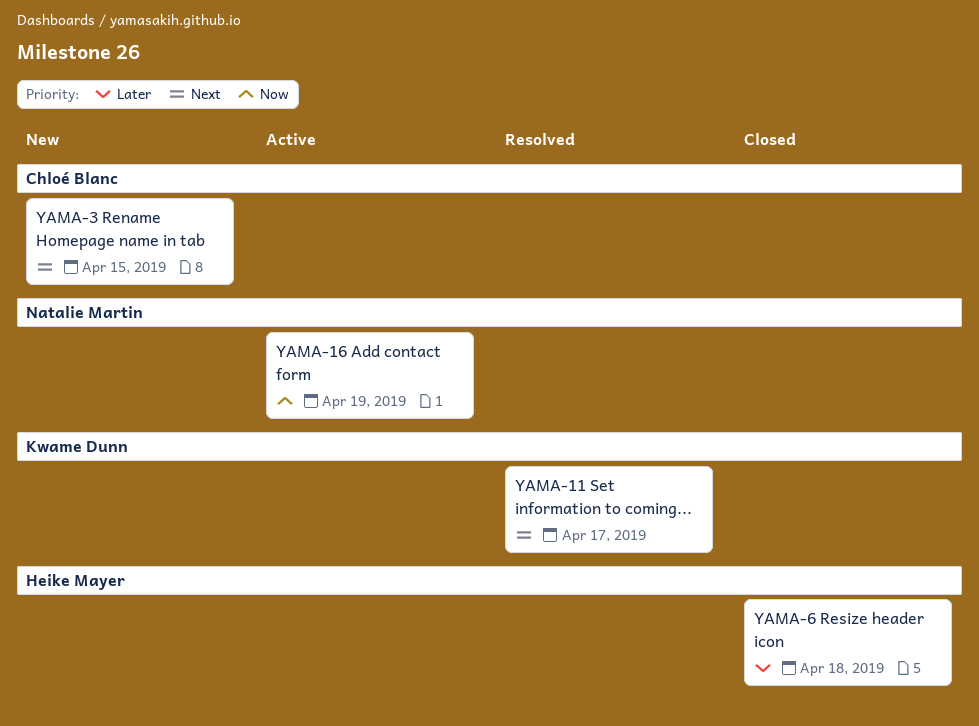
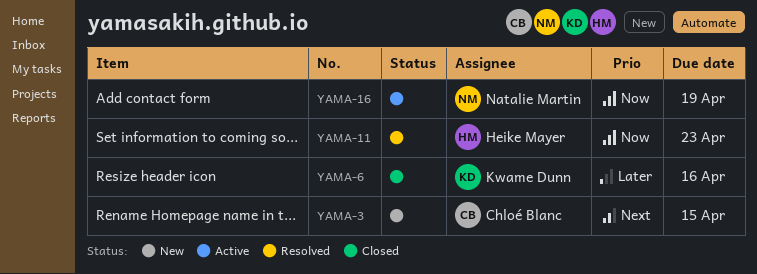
YAMA-6, owner: Heike Mayer -> Kwame Dunn
YAMA-6, due: Apr 18 -> Apr 16
YAMA-11, owner: Kwame Dunn -> Heike Mayer
YAMA-11, priority: Next -> Now
YAMA-11, due: Apr 17 -> Apr 23

